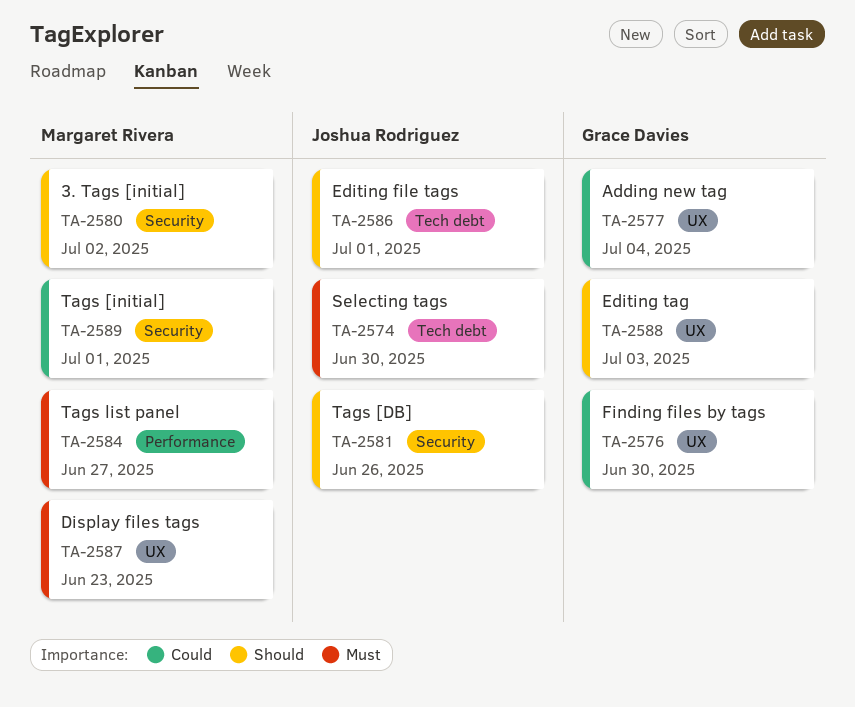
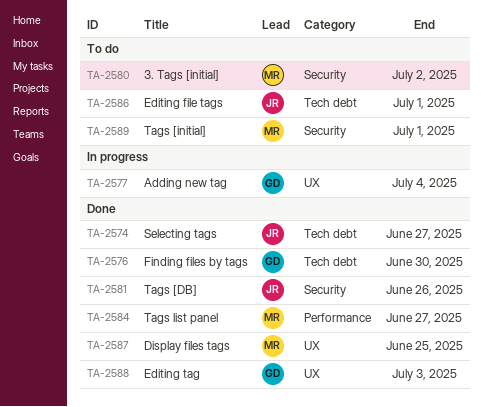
TA-2574, due: Jun 30 -> Jun 27
TA-2576, label: UX -> Tech debt
TA-2587, due: Jun 23 -> Jun 25

